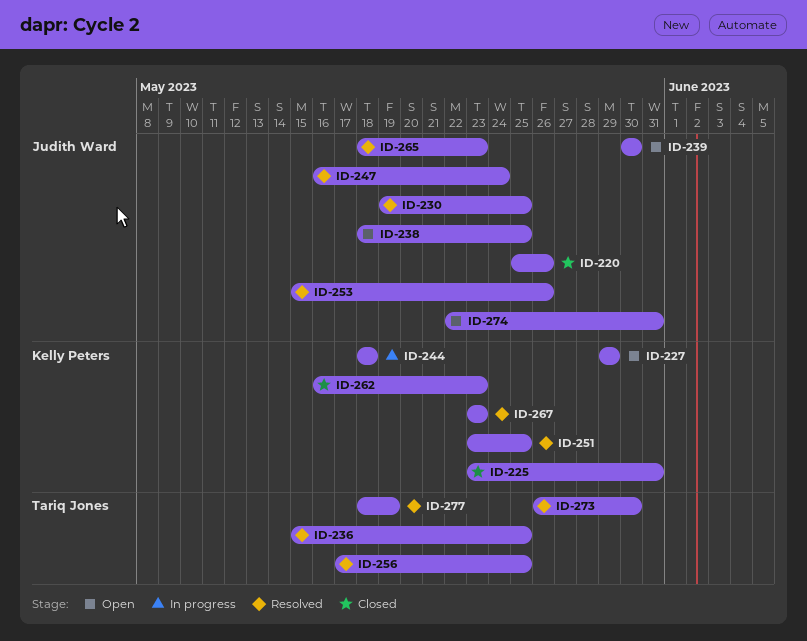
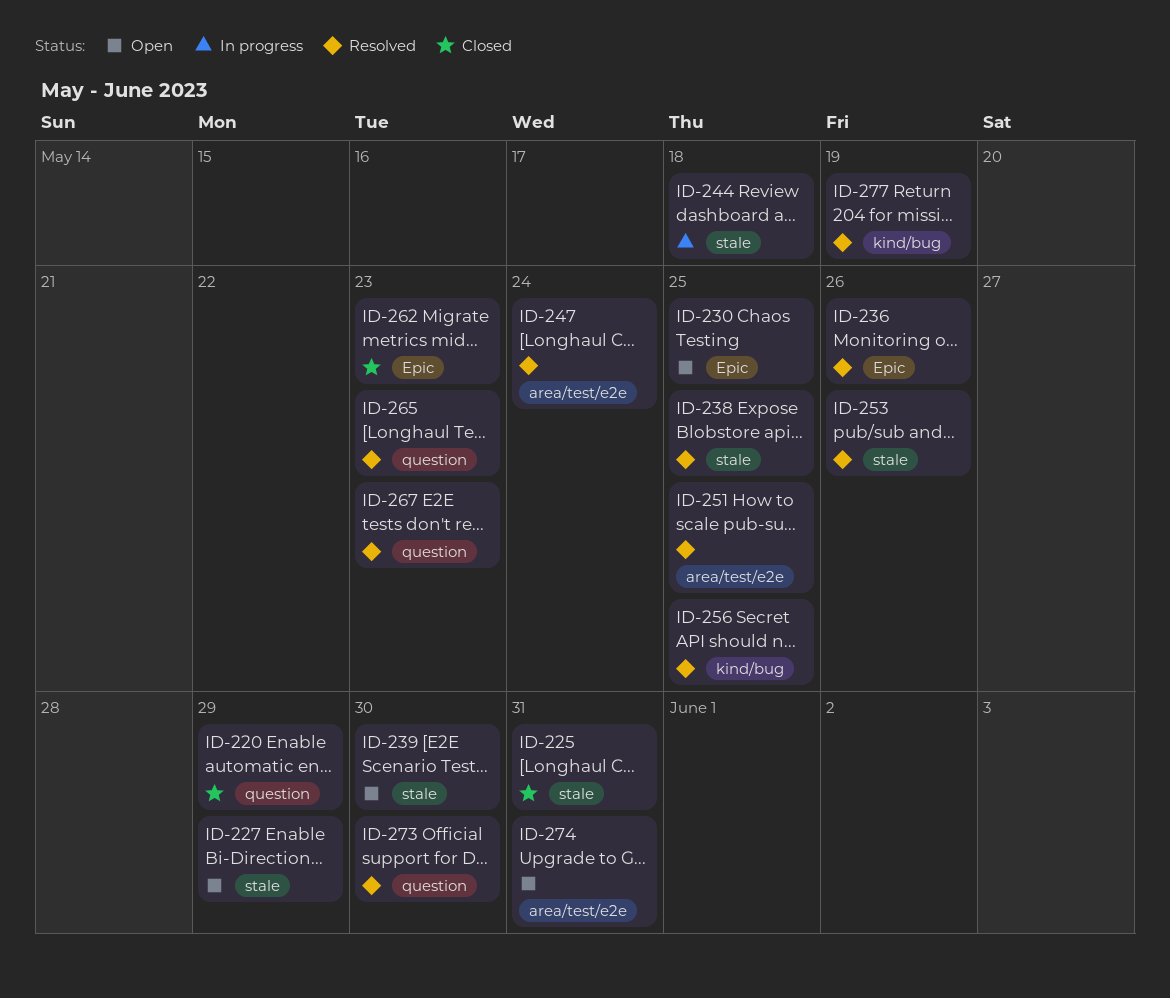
ID-220, due: May 26 -> May 29
ID-230, status: Resolved -> Open
ID-236, due: May 25 -> May 26
ID-238, status: Open -> Resolved

